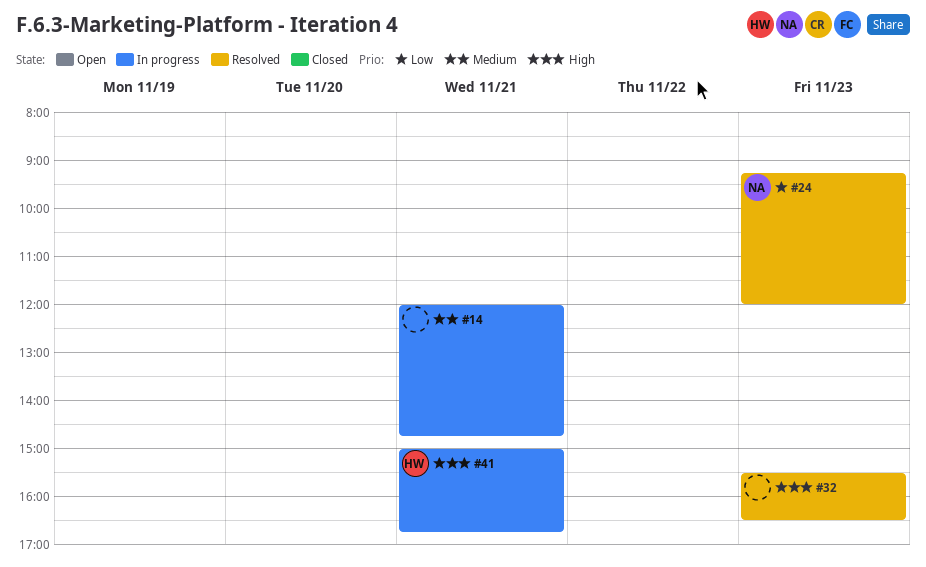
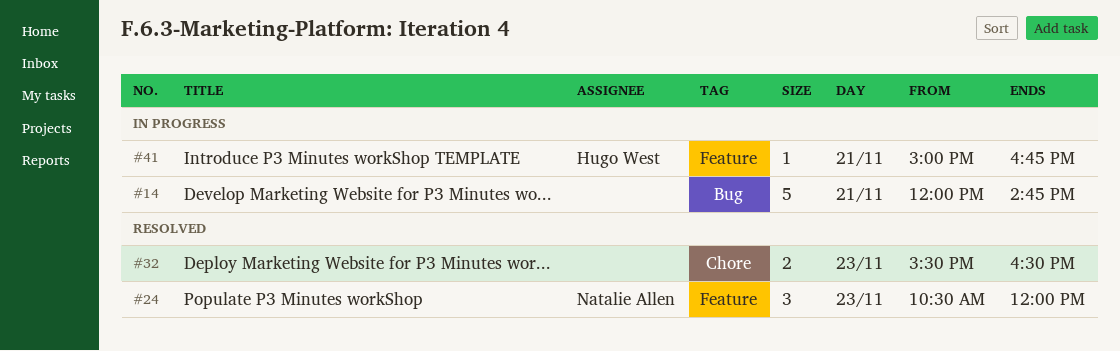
#24, begins: 09:15 -> 10:30

